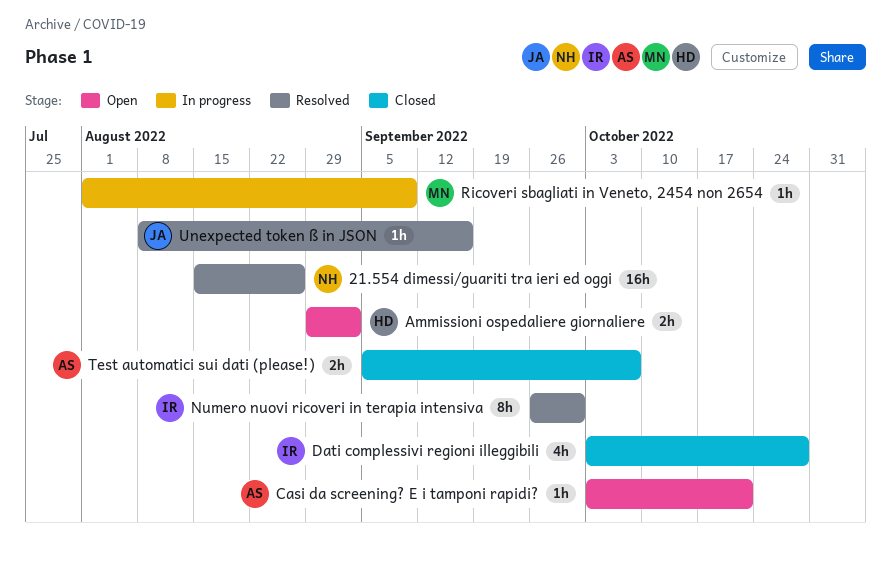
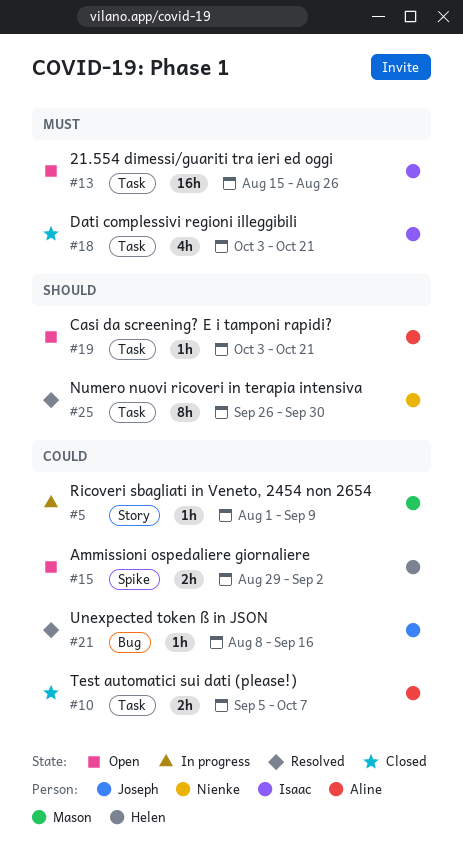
21.554 dimessi/guariti tra ieri ed oggi, status: Resolved -> Open
21.554 dimessi/guariti tra ieri ed oggi, owner: Nienke -> Isaac
Dati complessivi regioni illeggibili, due: Oct 28 -> Oct 21
Numero nuovi ricoveri in terapia intensiva, owner: Isaac -> Nienke

